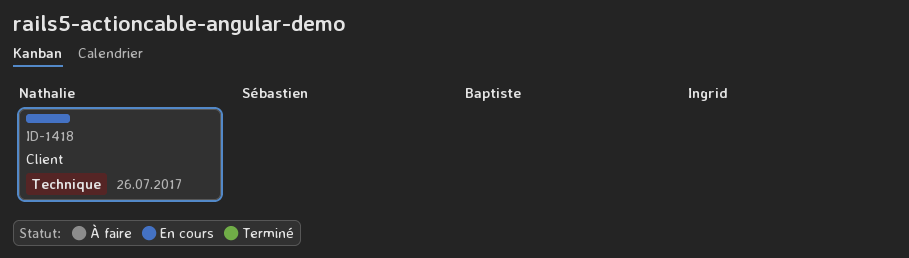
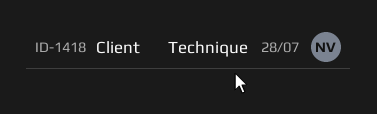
ID-1418, due: Jul 26 -> Jul 28

